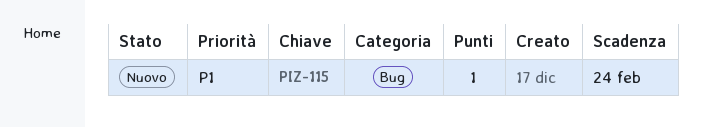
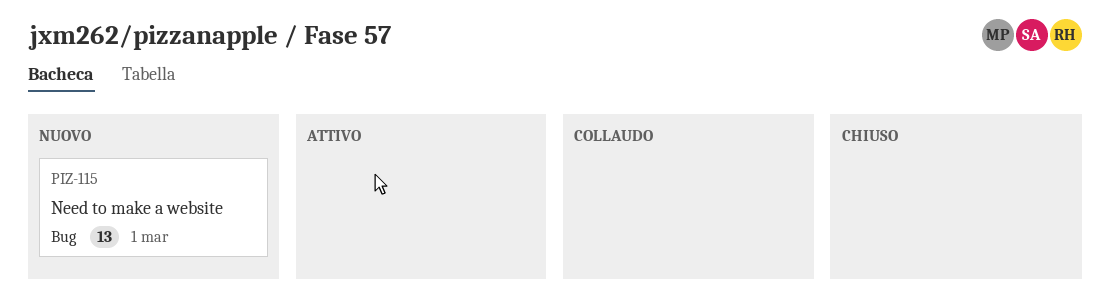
PIZ-115, estimate: 1 -> 13
PIZ-115, due: Feb 24 -> Mar 1

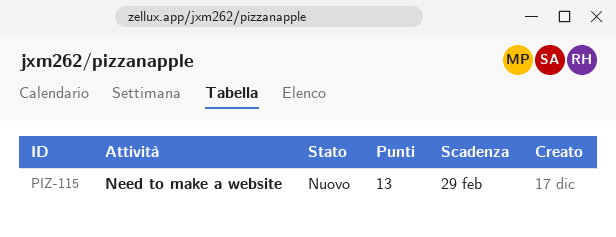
PIZ-115, due: Mar 1 -> Feb 29

